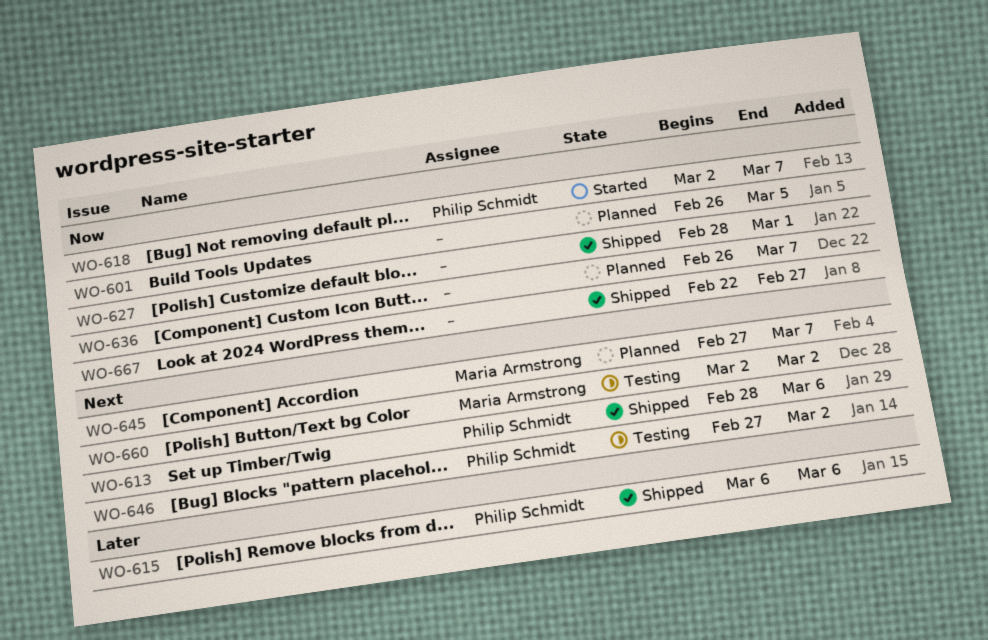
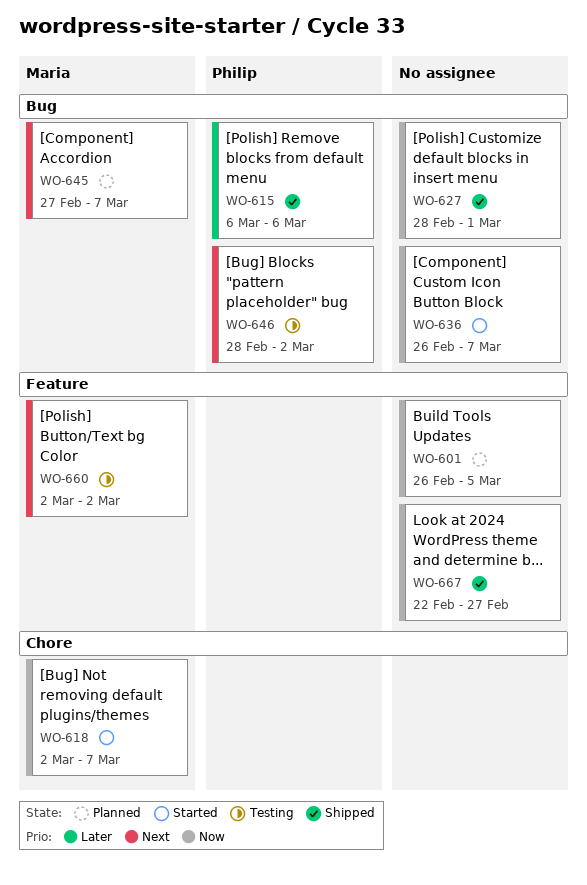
WO-613: present -> none
WO-618, owner: Philip Schmidt -> Maria Armstrong
WO-636, status: Planned -> Started
WO-646, start: Feb 27 -> Feb 28

